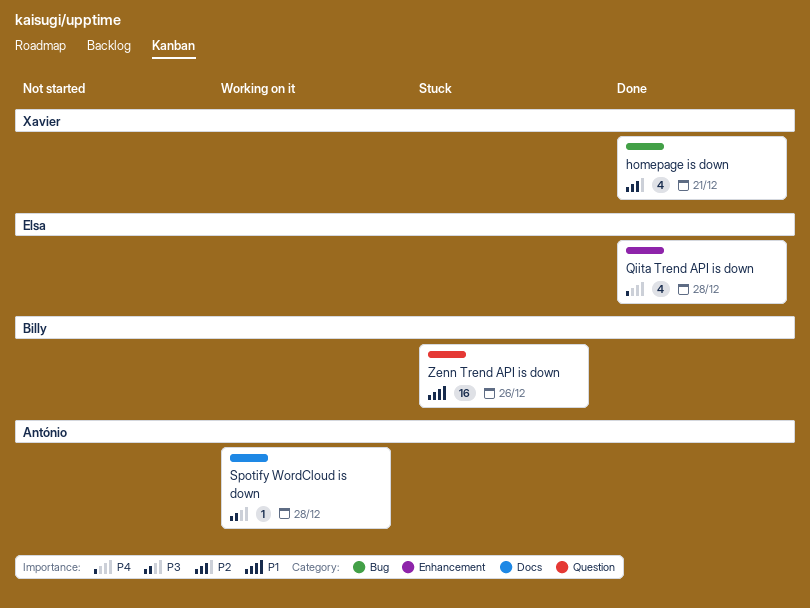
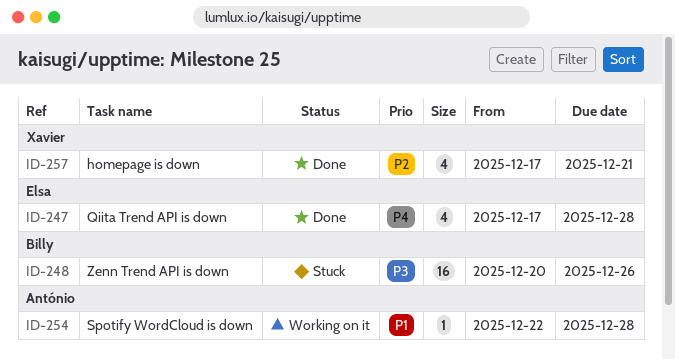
Spotify WordCloud is down, priority: P3 -> P1
Zenn Trend API is down, priority: P1 -> P3

